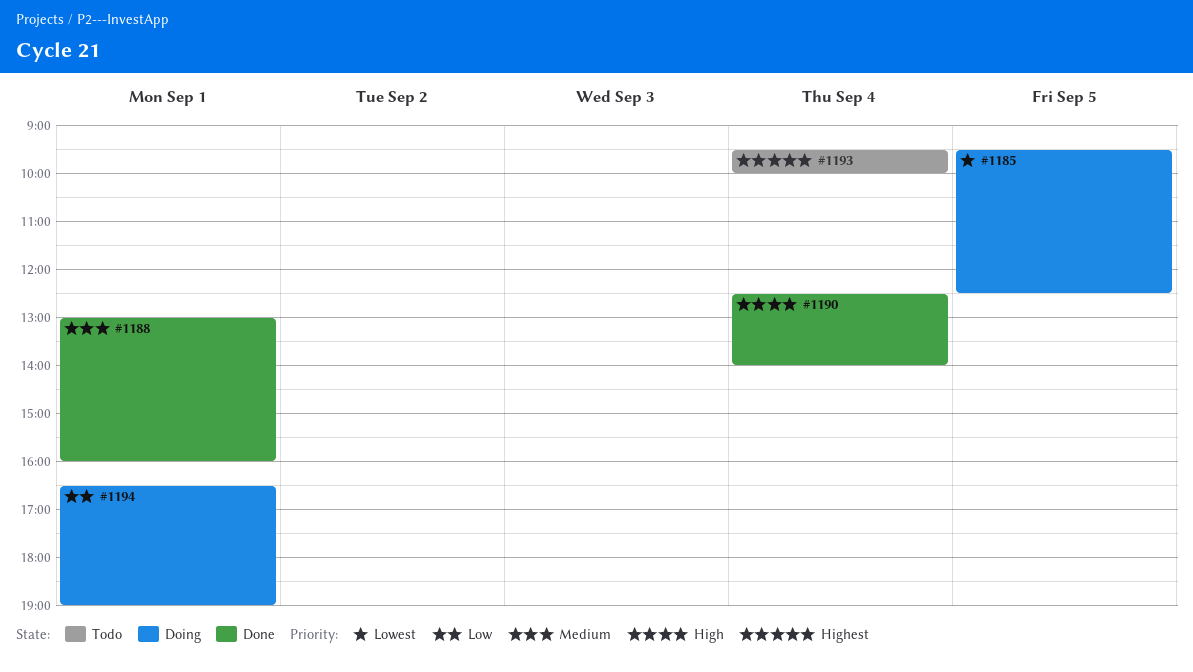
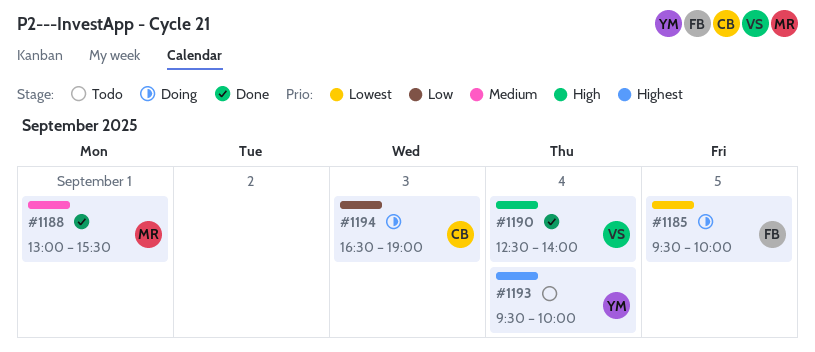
#1185, ends: 12:30 -> 10:00
#1188, ends: 16:00 -> 15:30
#1194, day: Sep 1 -> Sep 3

